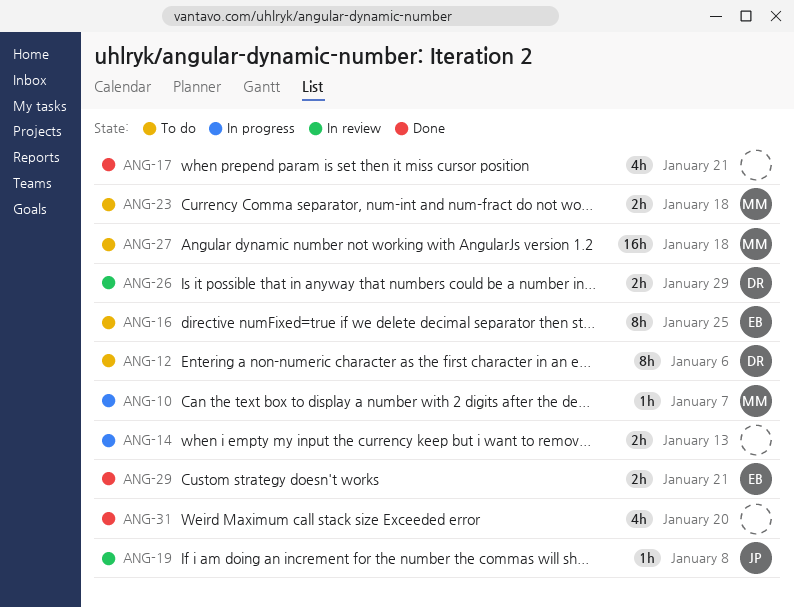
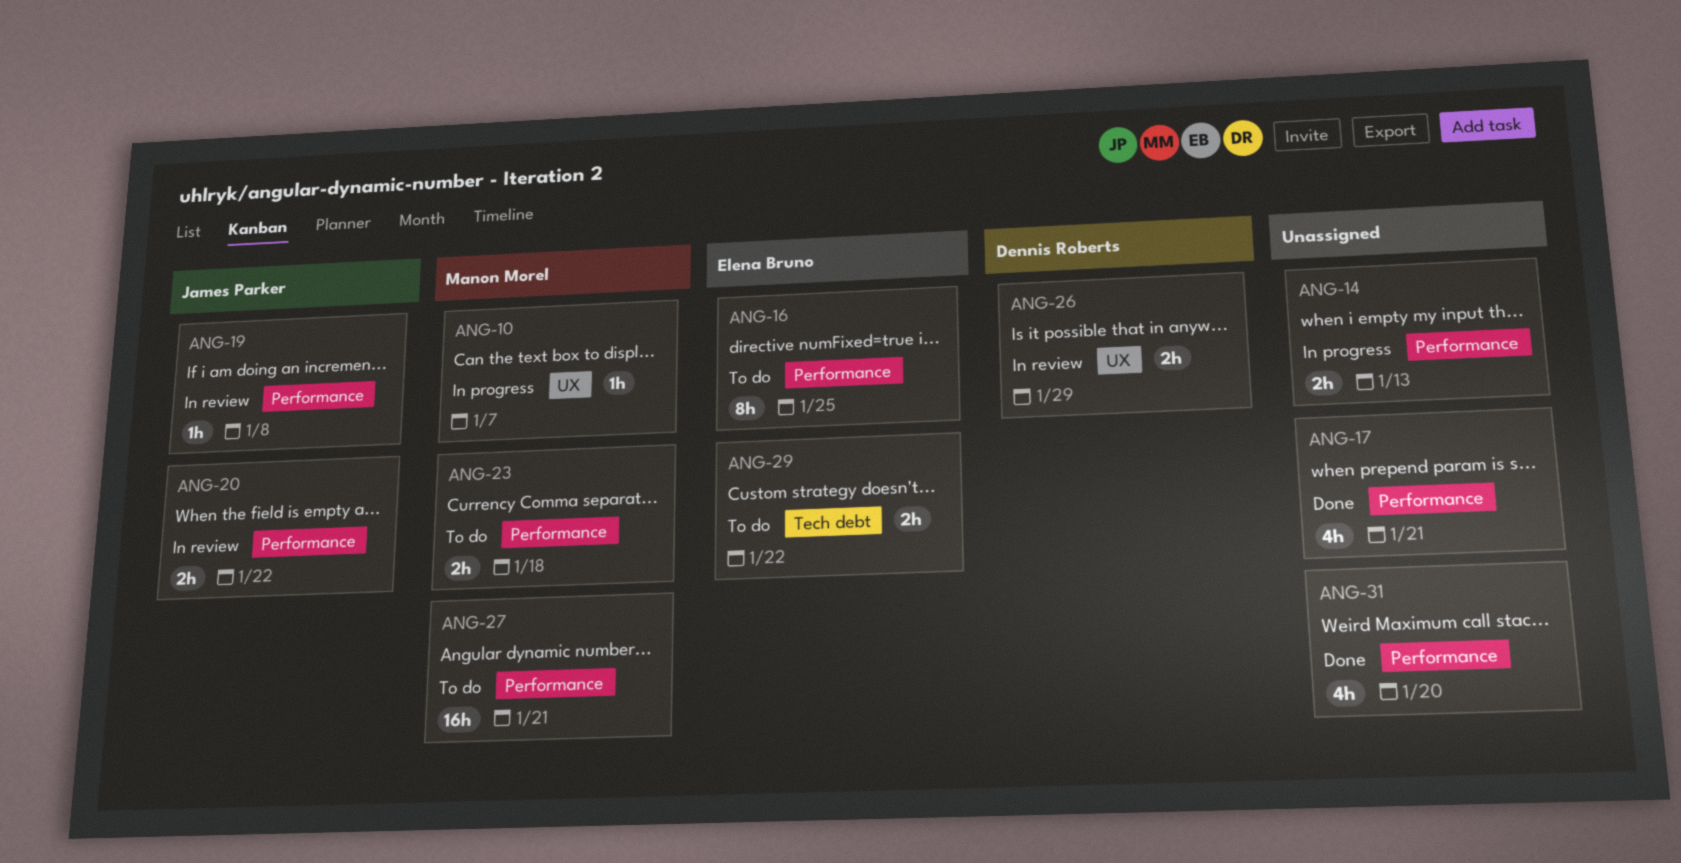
ANG-12: present -> none
ANG-20: none -> present
ANG-27, due: Jan 18 -> Jan 21
ANG-29, status: Done -> To do
ANG-29, due: Jan 21 -> Jan 22

